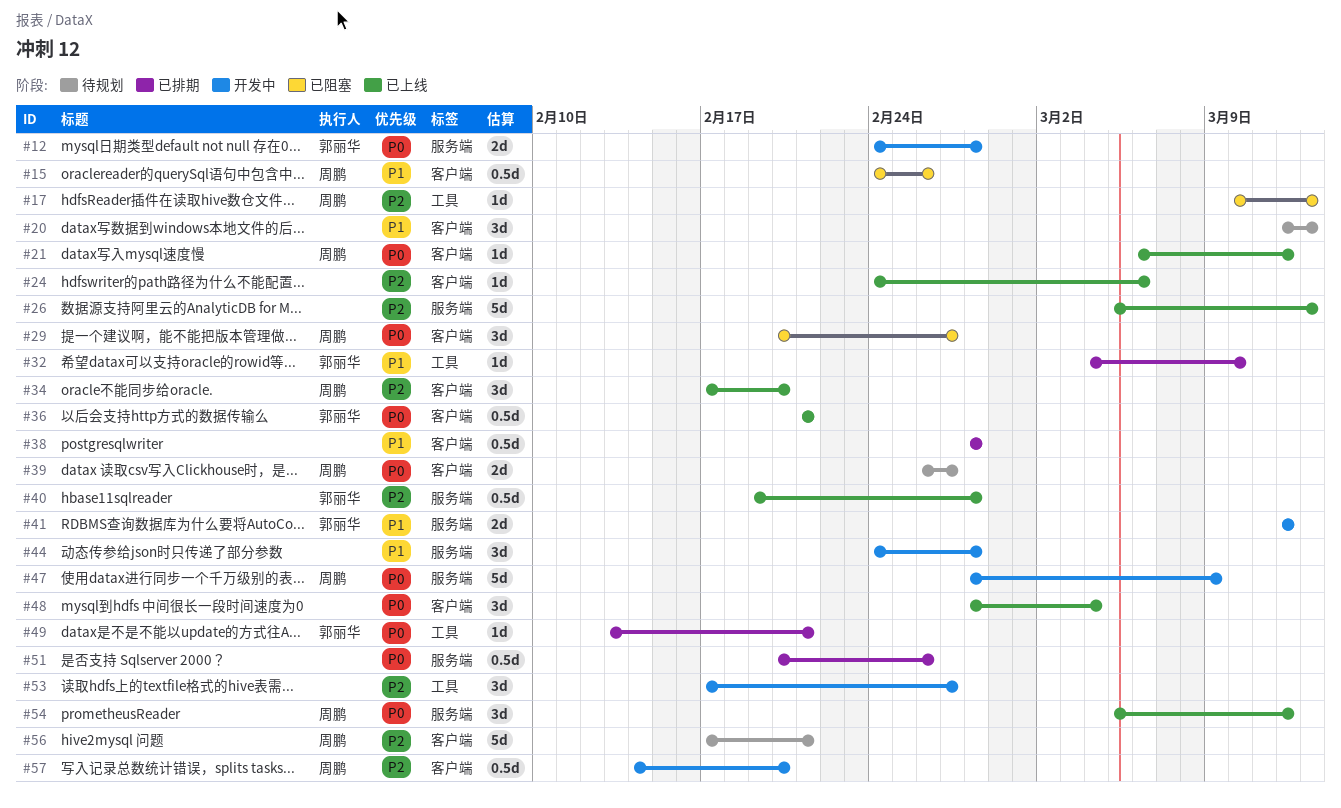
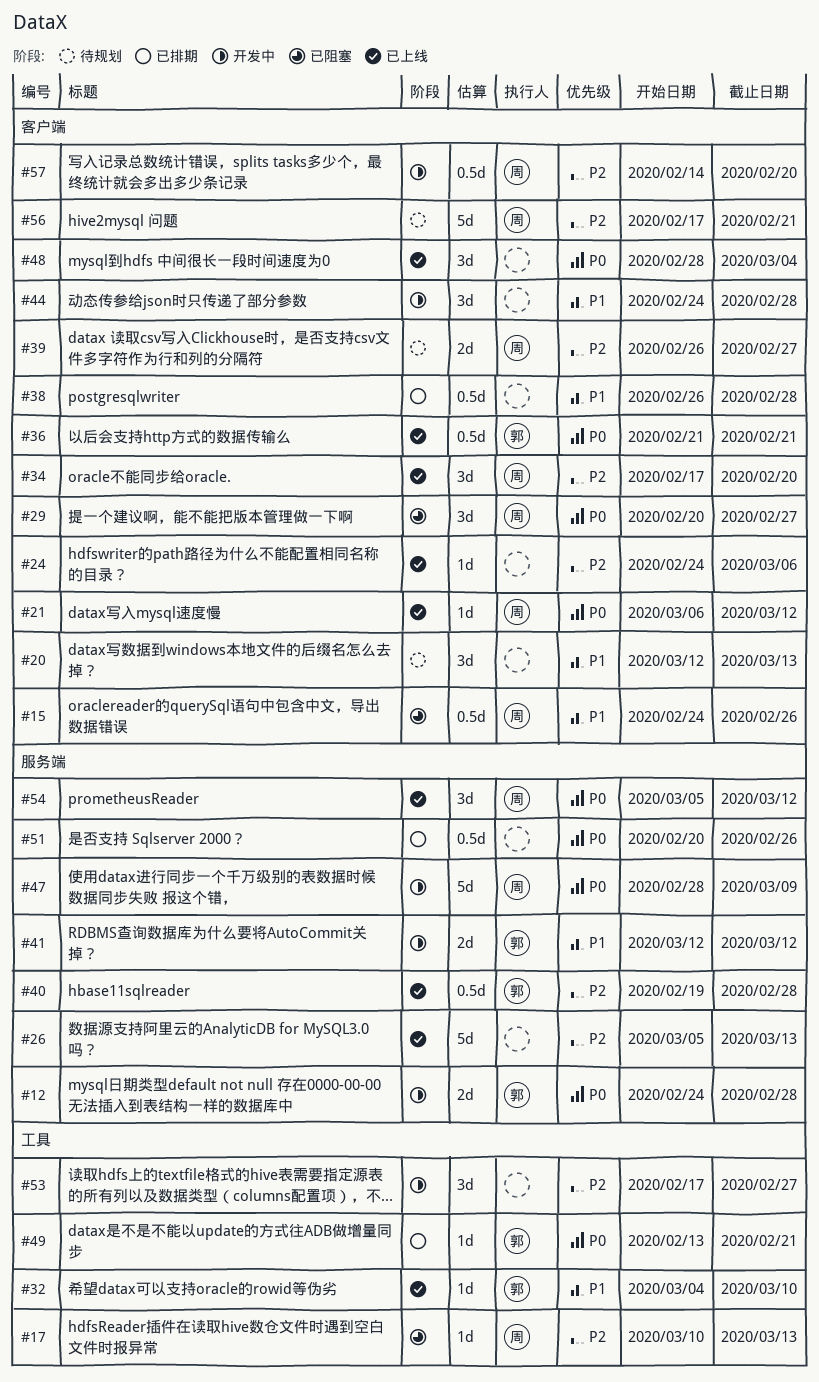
#32, status: 已排期 -> 已上线
#38, start: Feb 28 -> Feb 26
#39, priority: P0 -> P2
#44, label: 服务端 -> 客户端

